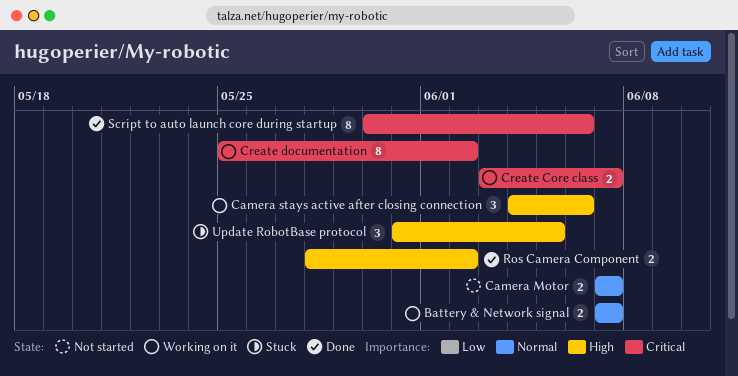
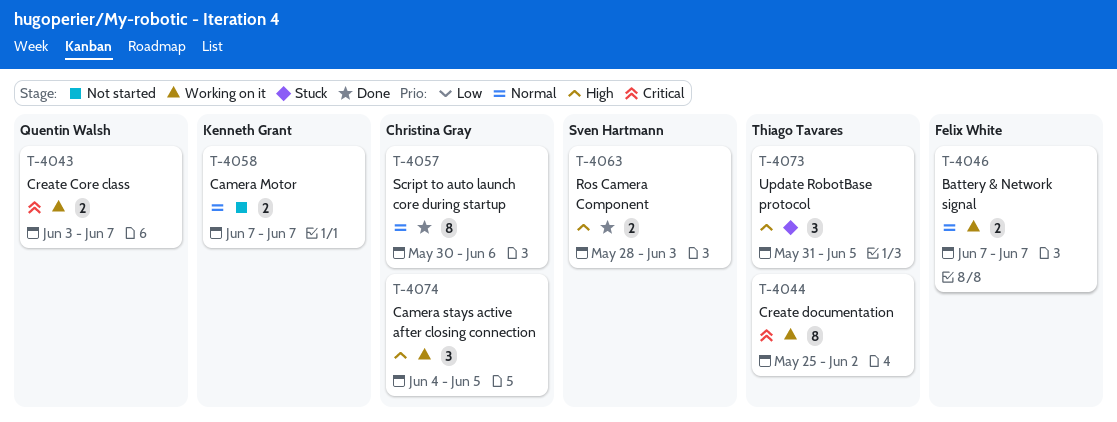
Camera stays active after closing connection, due: Jun 6 -> Jun 5
Ros Camera Component, due: Jun 2 -> Jun 3
Script to auto launch core during startup, priority: Critical -> Normal

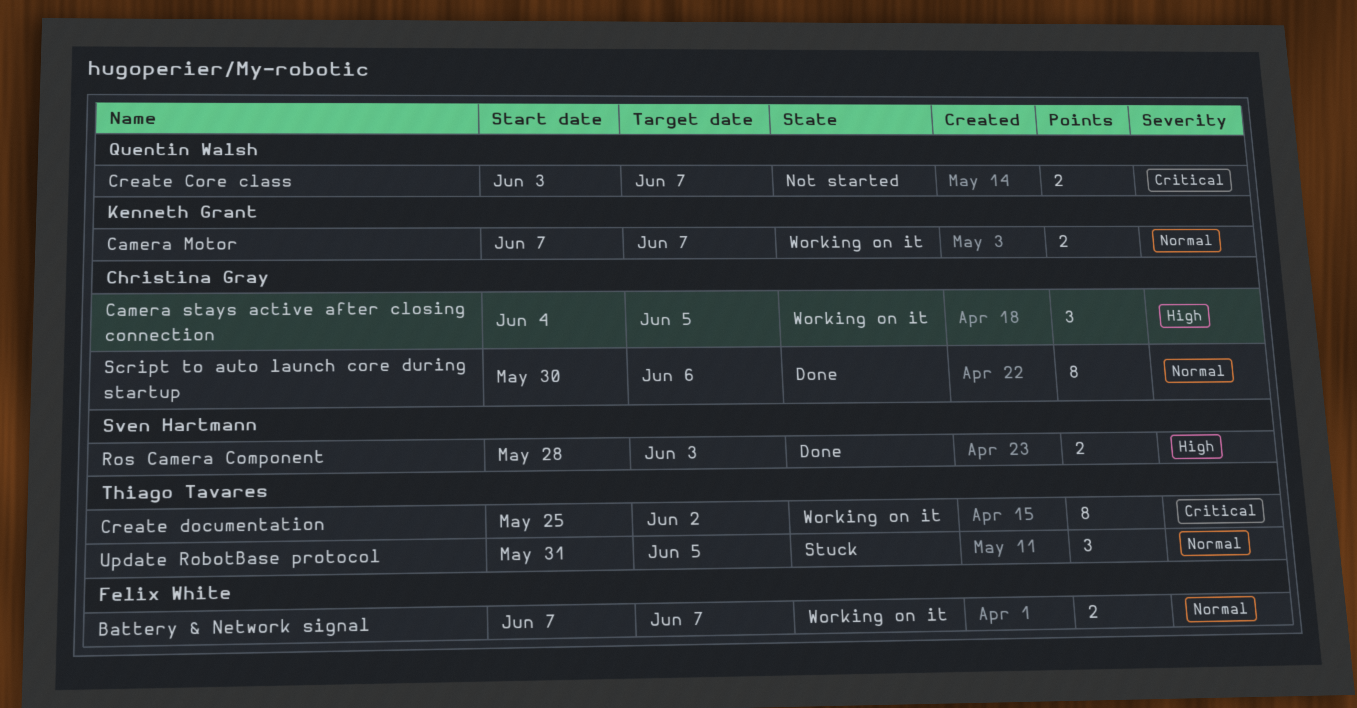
Camera Motor, status: Not started -> Working on it
Create Core class, status: Working on it -> Not started
Update RobotBase protocol, priority: High -> Normal

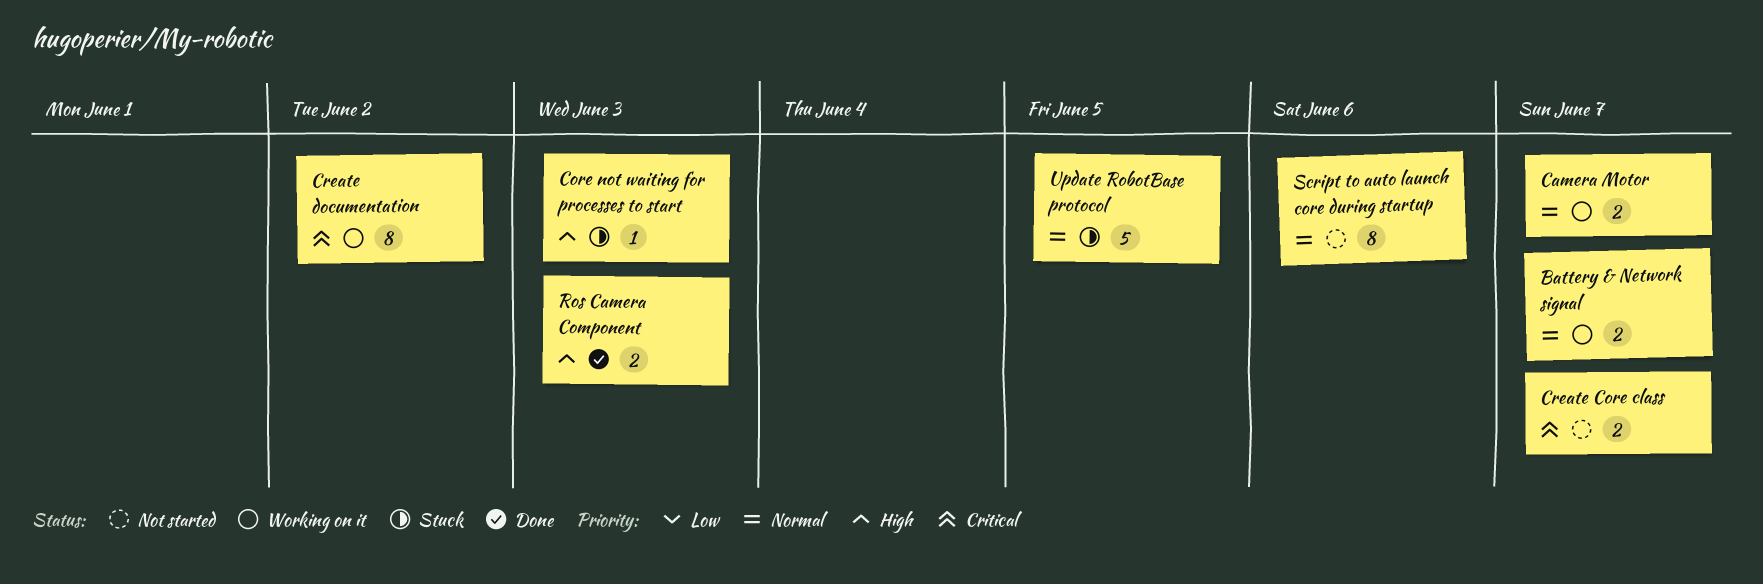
Camera stays active after closing connection: present -> none
Core not waiting for processes to start: none -> present
Script to auto launch core during startup, status: Done -> Not started
Update RobotBase protocol, estimate: 3 -> 5

